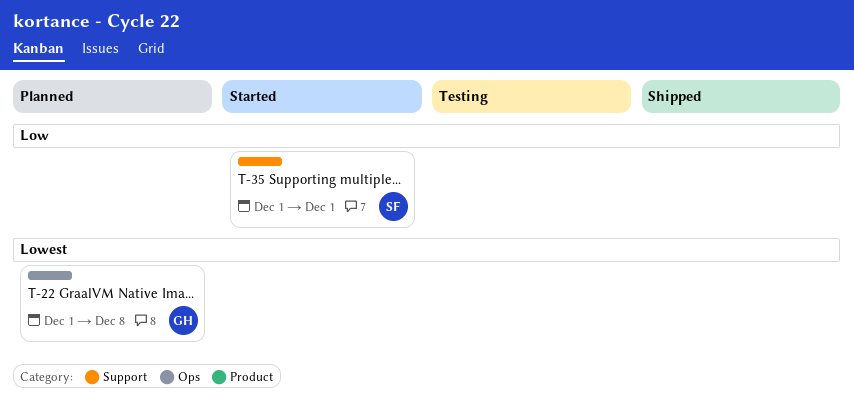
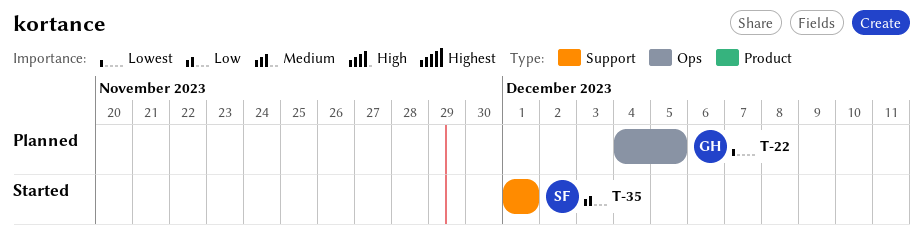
T-22, start: Dec 1 -> Dec 4
T-22, due: Dec 8 -> Dec 5

